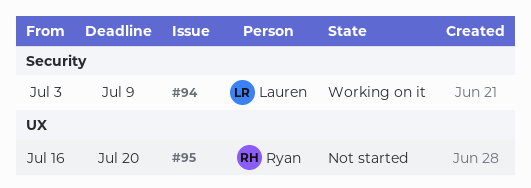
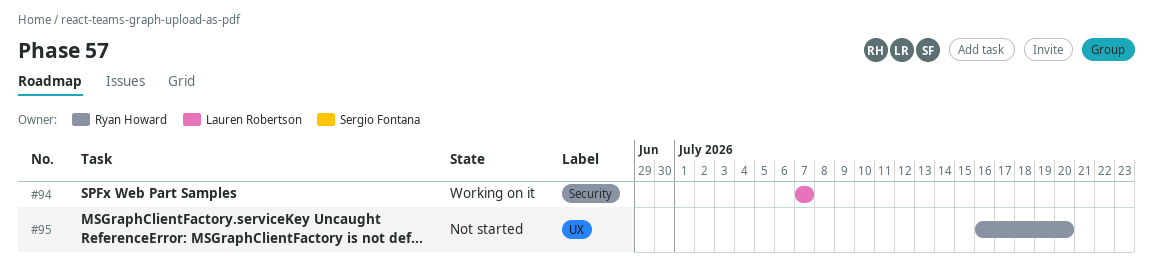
#94, start: Jul 3 -> Jul 7
#94, due: Jul 9 -> Jul 7

